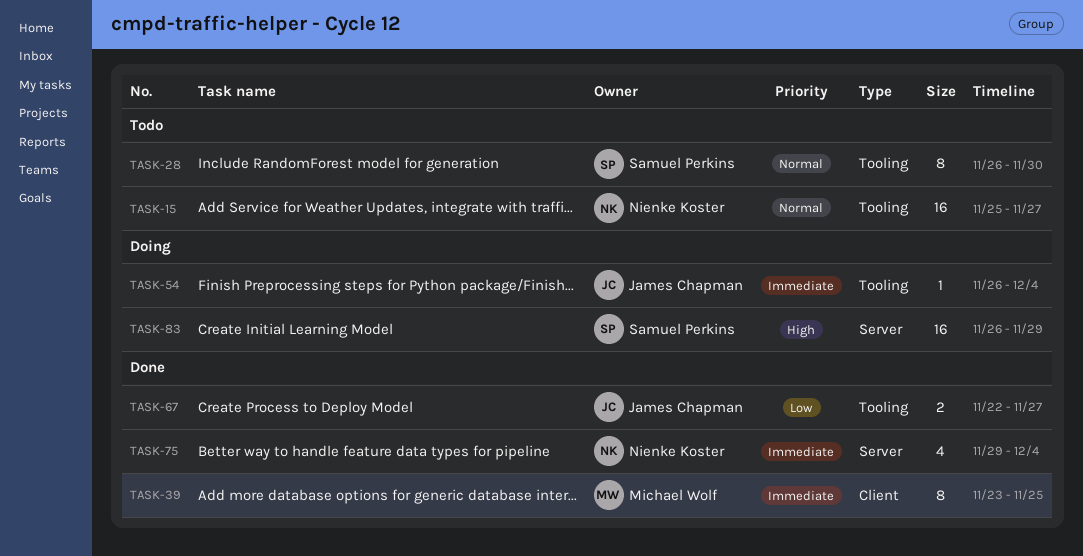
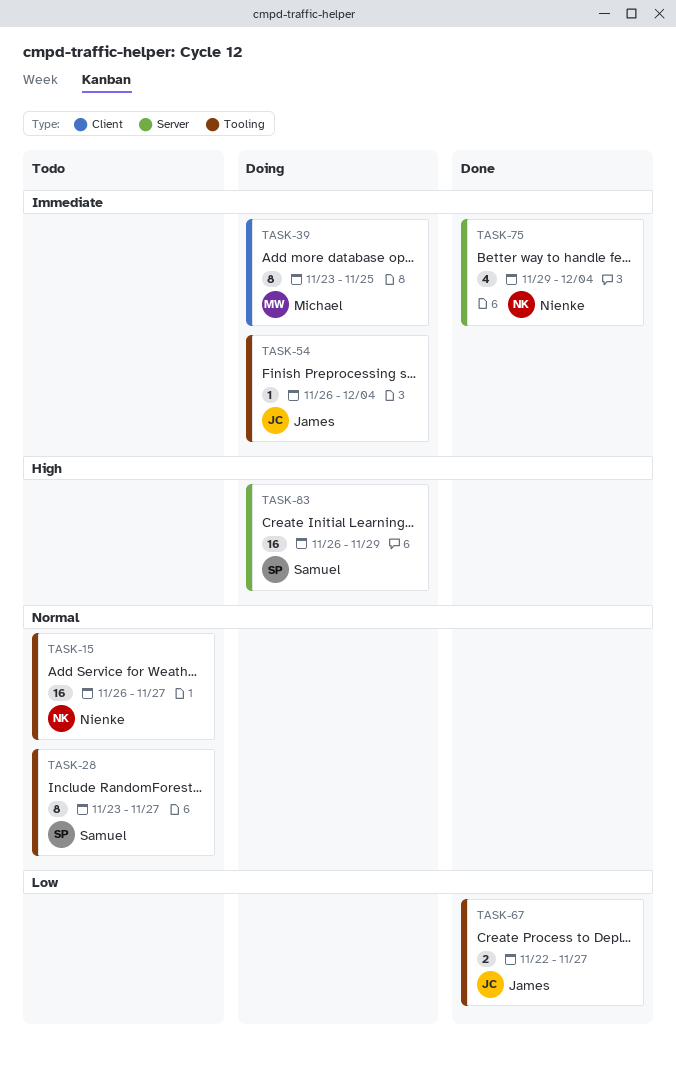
TASK-15, start: Nov 25 -> Nov 26
TASK-28, start: Nov 26 -> Nov 23
TASK-28, due: Nov 30 -> Nov 27
TASK-39, status: Done -> Doing

